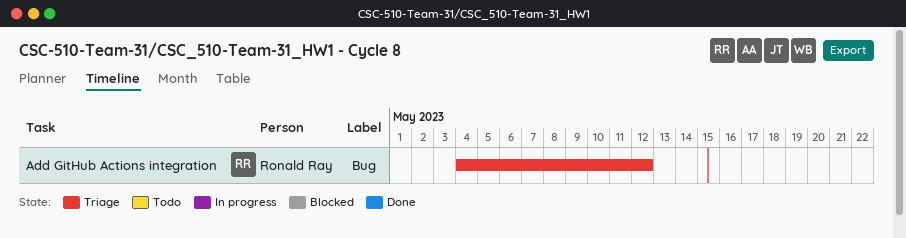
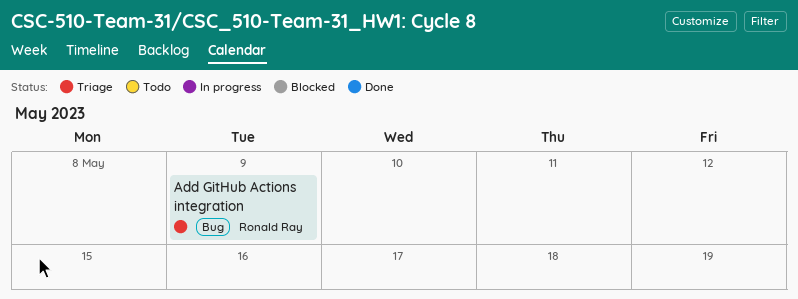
Add GitHub Actions integration, due: May 12 -> May 9

